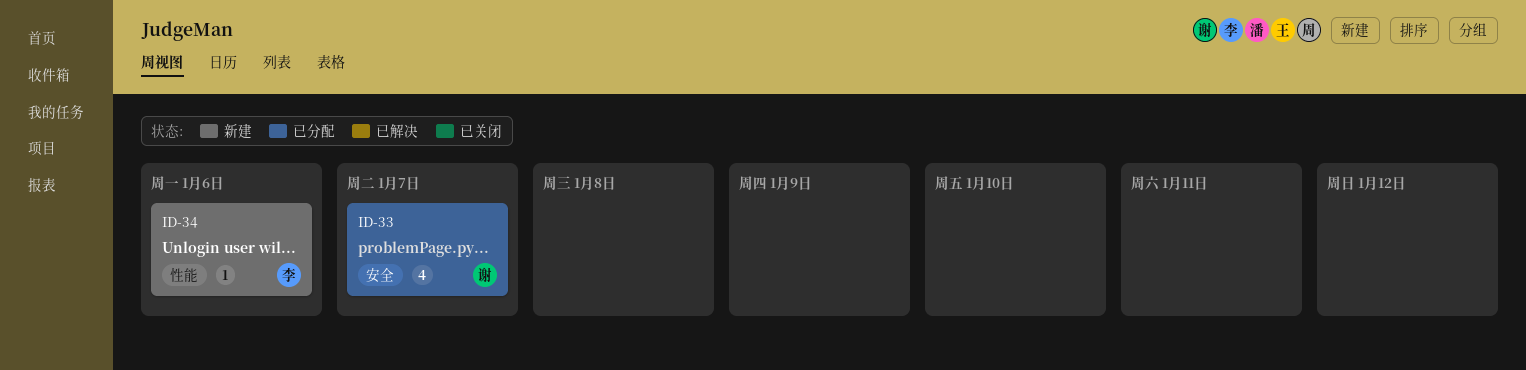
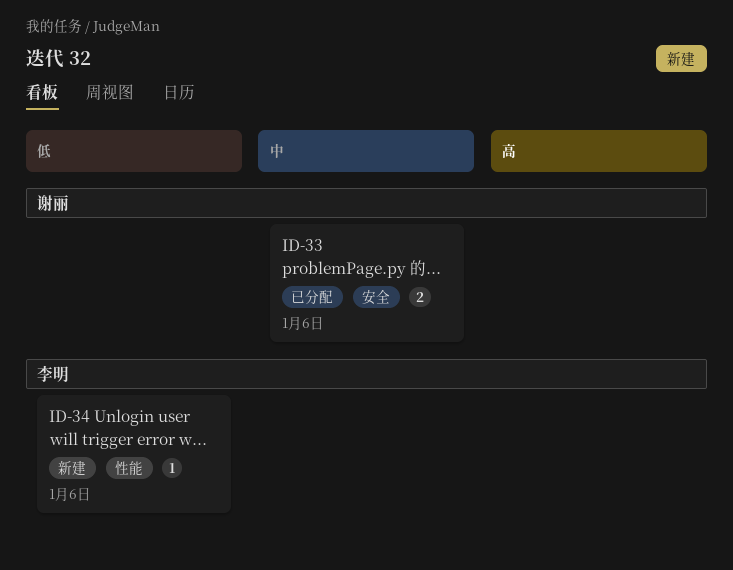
ID-33, estimate: 4 -> 2
ID-33, due: Jan 7 -> Jan 6

